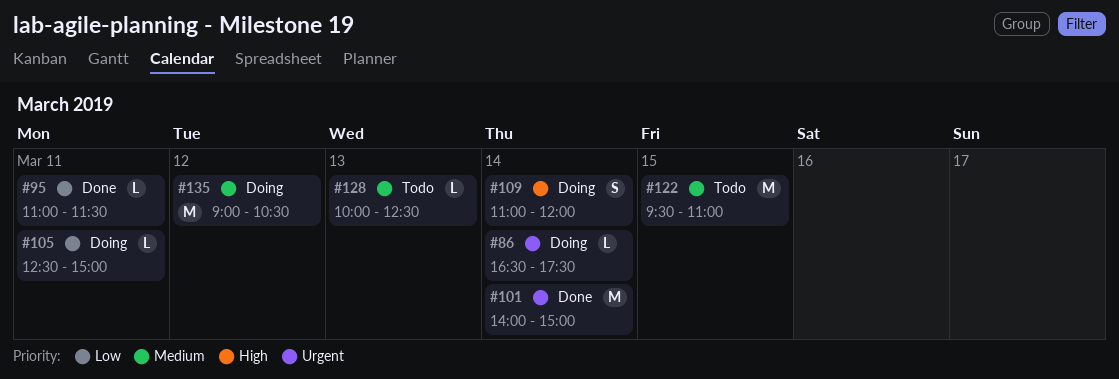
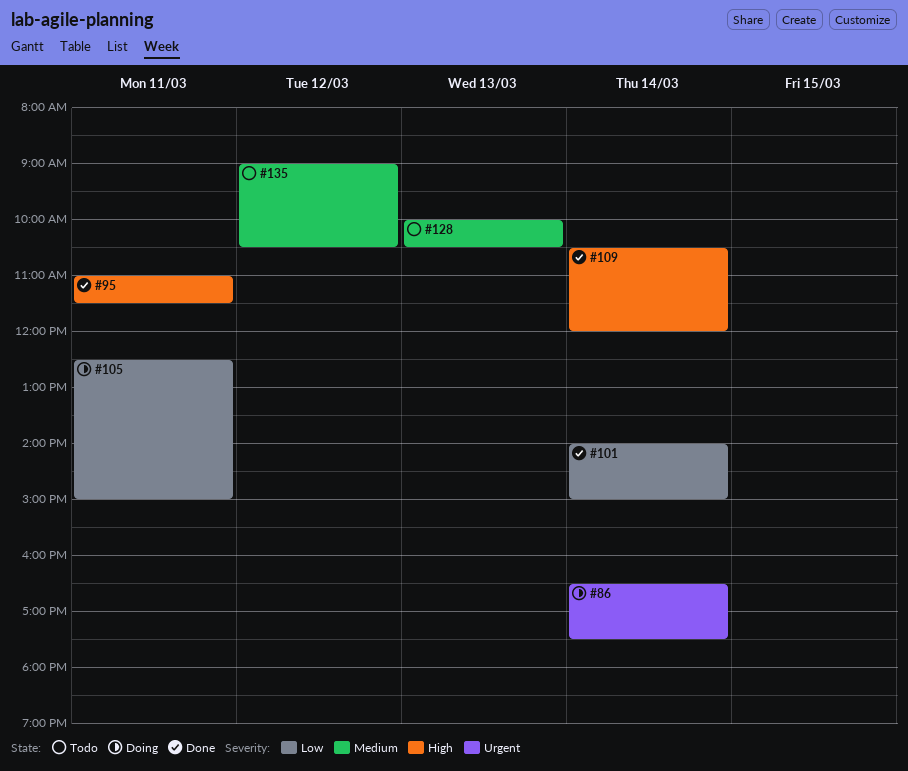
#95, priority: Low -> High
#101, priority: Urgent -> Low
#109, status: Doing -> Done
#109, begins: 11:00 -> 10:30
#122: present -> none
#128, ends: 12:30 -> 10:30
#135, status: Doing -> Todo

